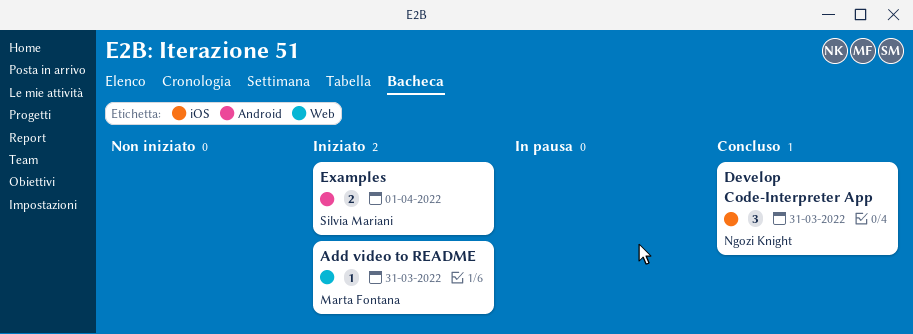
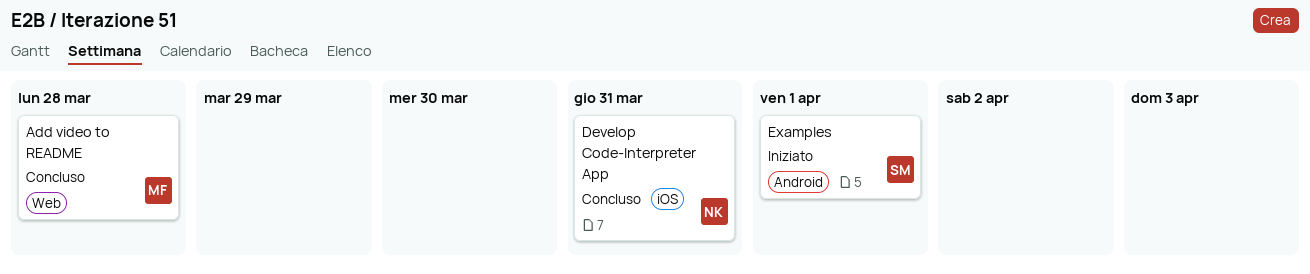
Add video to README, status: Iniziato -> Concluso
Add video to README, due: Mar 31 -> Mar 28

